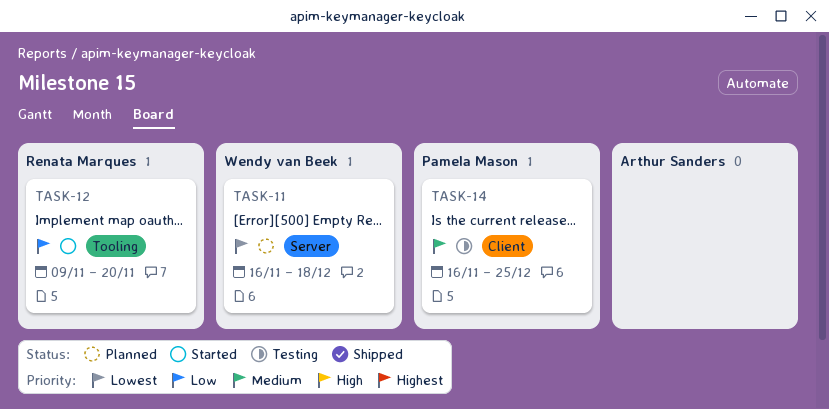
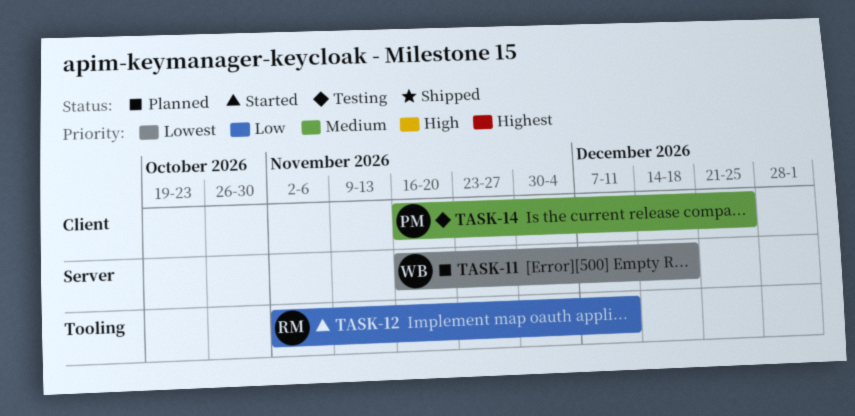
TASK-12, start: Nov 9 -> Nov 2
TASK-12, due: Nov 20 -> Dec 11

